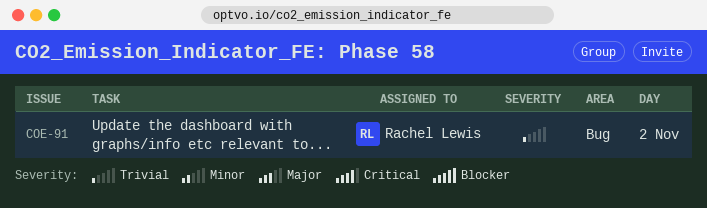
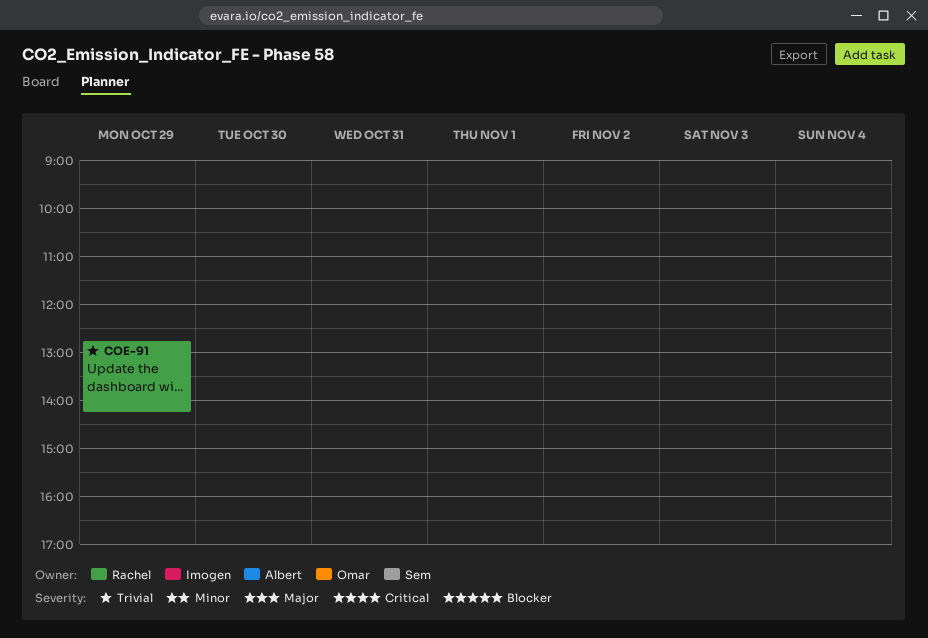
COE-91, day: Nov 2 -> Oct 29

